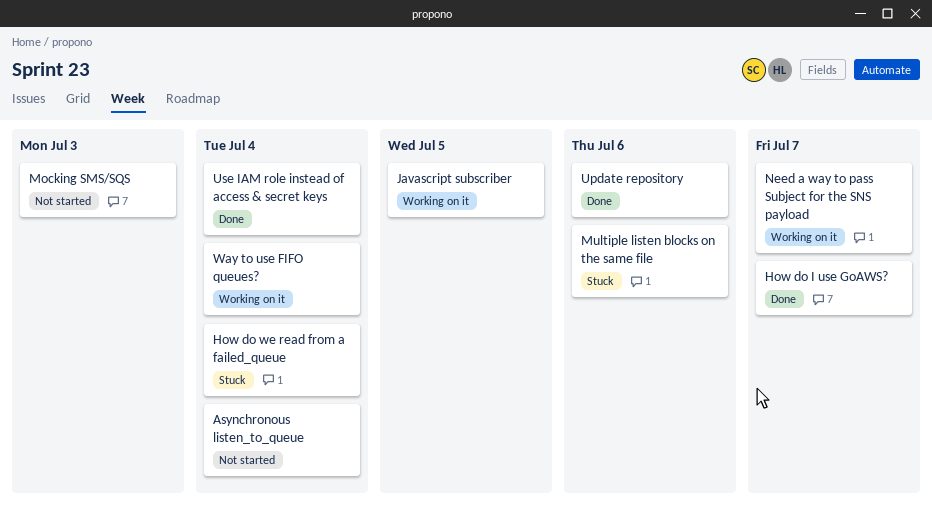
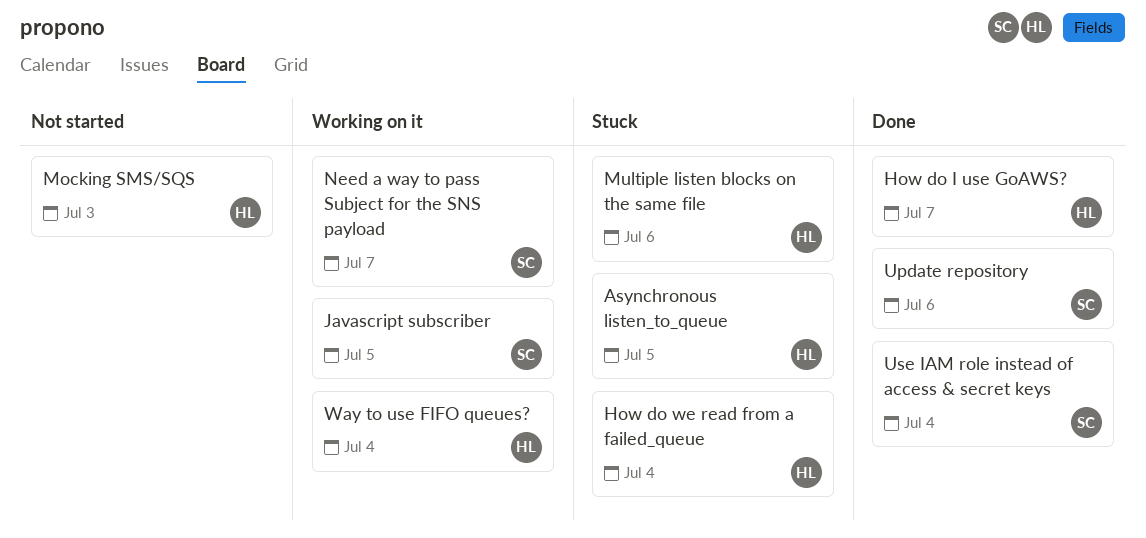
Asynchronous listen_to_queue, status: Not started -> Stuck
Asynchronous listen_to_queue, due: Jul 4 -> Jul 5

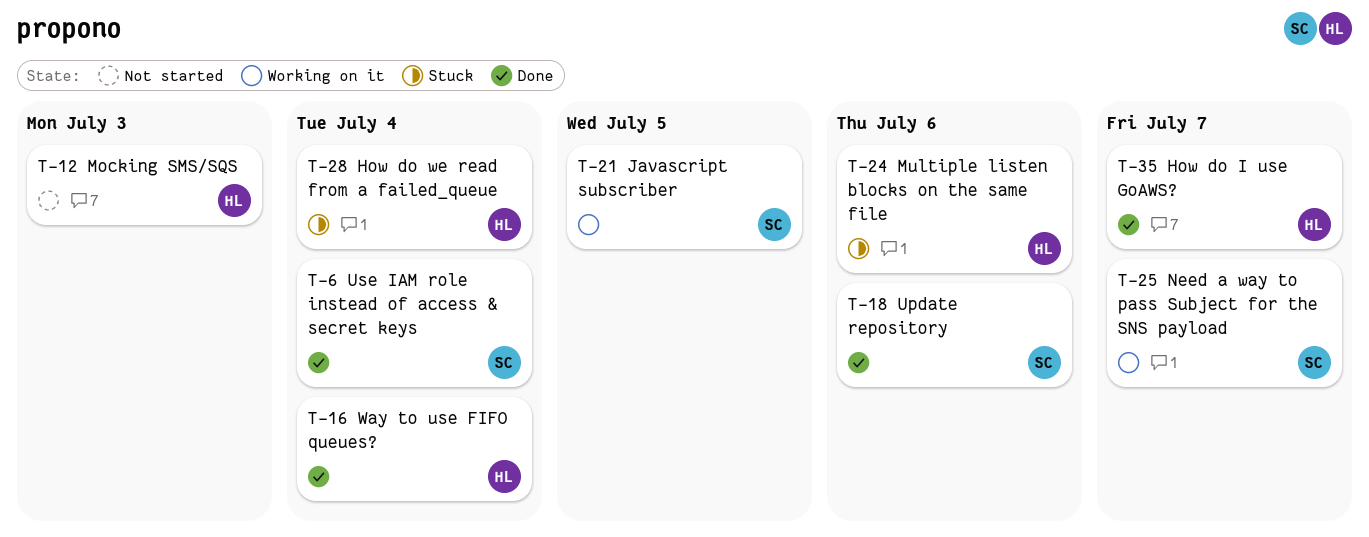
Asynchronous listen_to_queue: present -> none
Way to use FIFO queues?, status: Working on it -> Done

